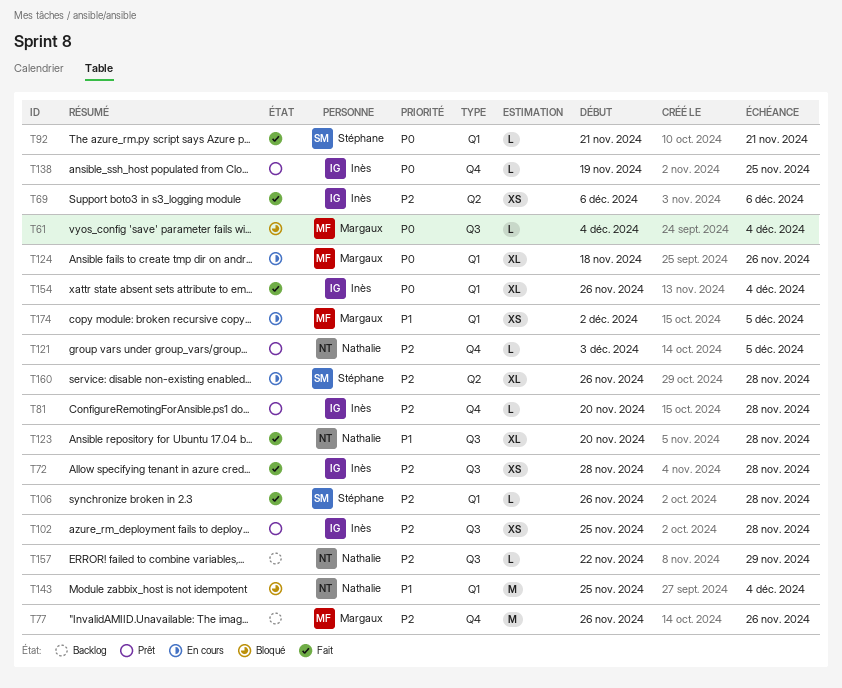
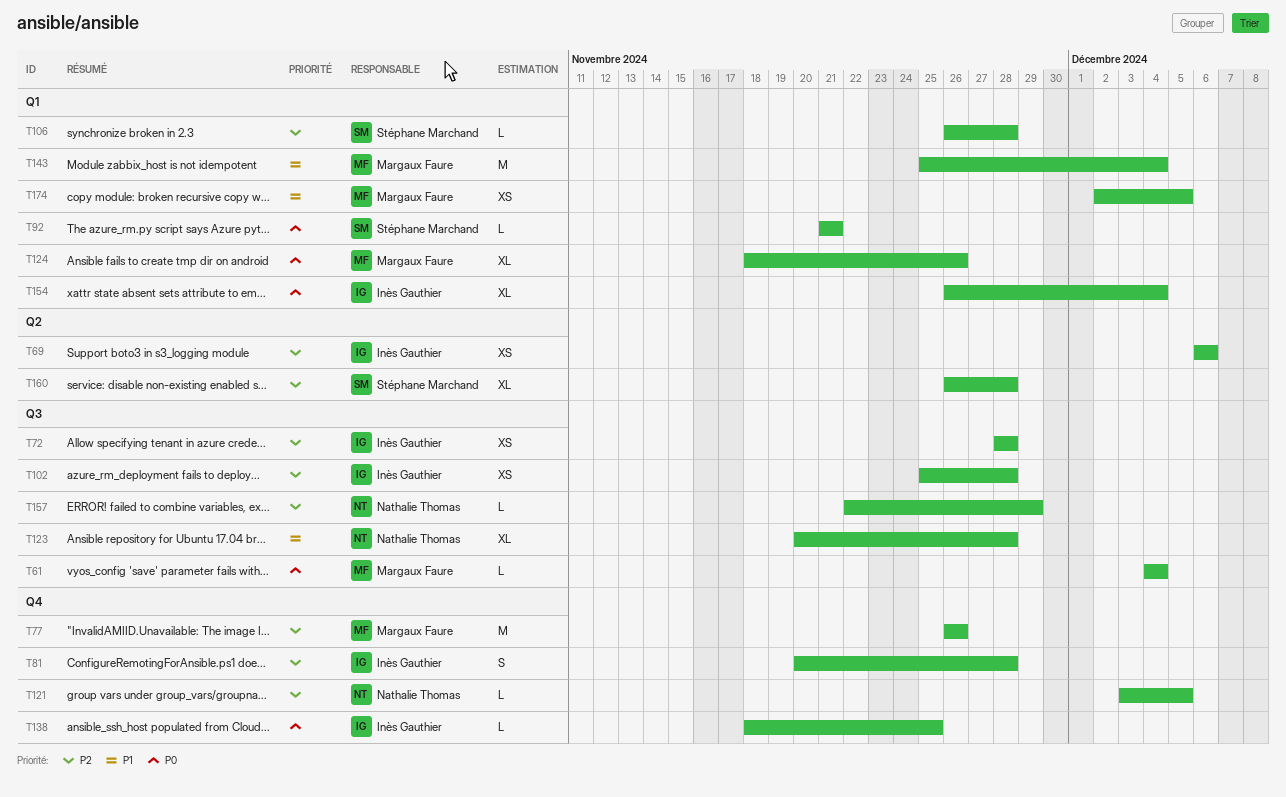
T81, estimate: L -> S
T138, start: Nov 19 -> Nov 18
T143, owner: Nathalie Thomas -> Margaux Faure

